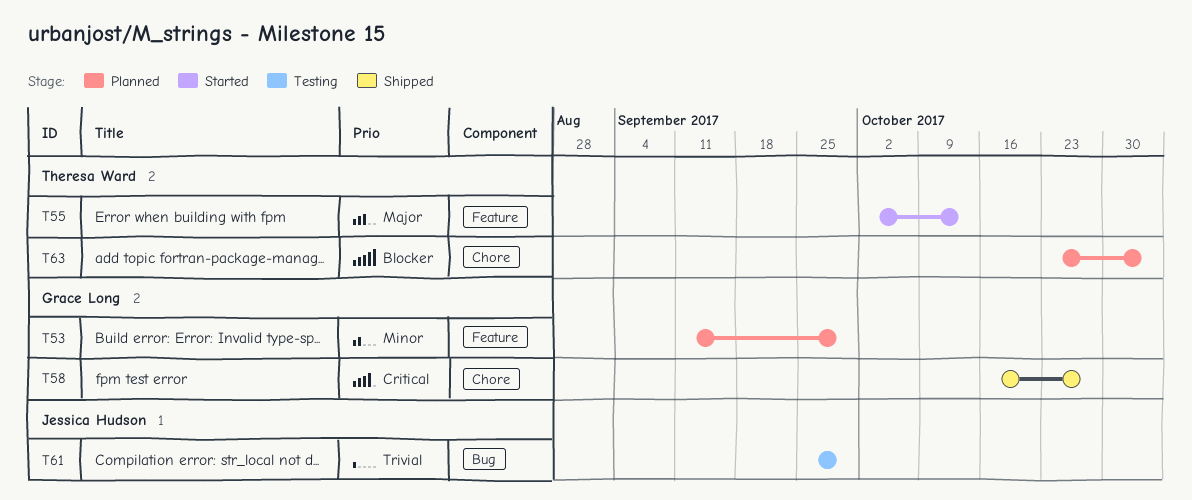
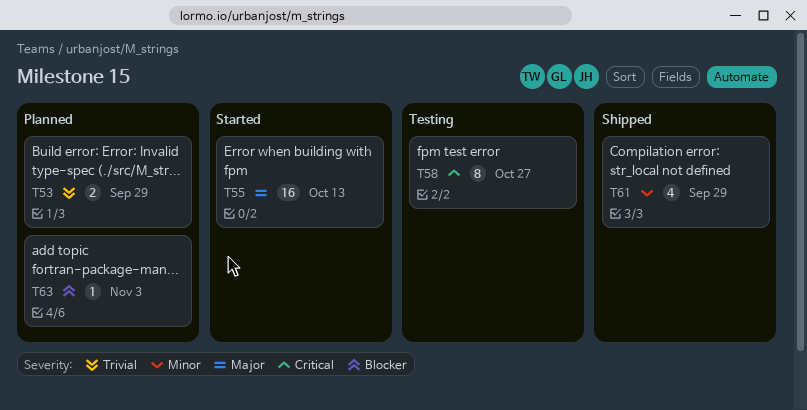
T53, priority: Minor -> Trivial
T58, status: Shipped -> Testing
T61, status: Testing -> Shipped
T61, priority: Trivial -> Minor

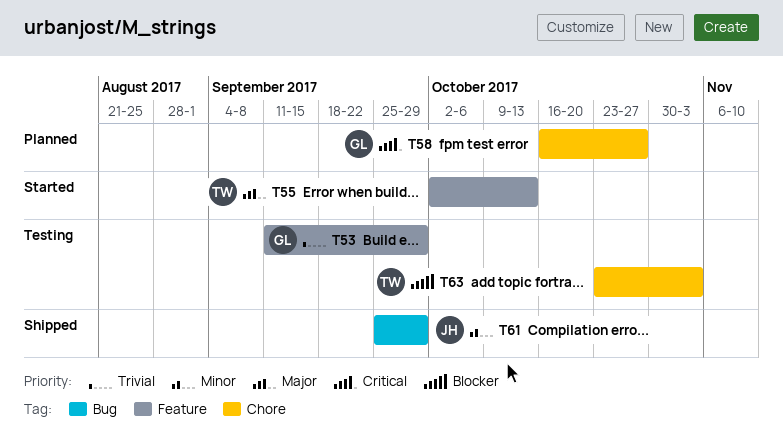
T53, status: Planned -> Testing
T58, status: Testing -> Planned
T63, status: Planned -> Testing

